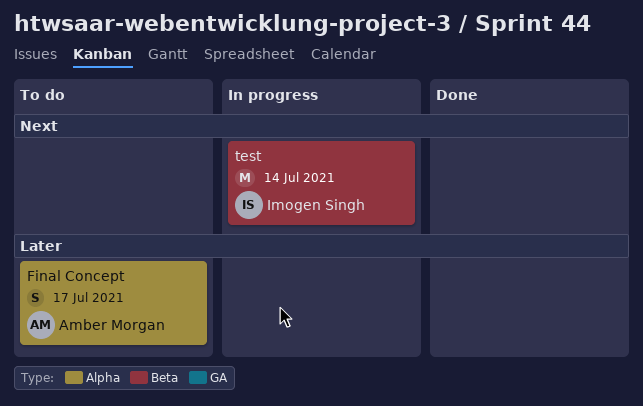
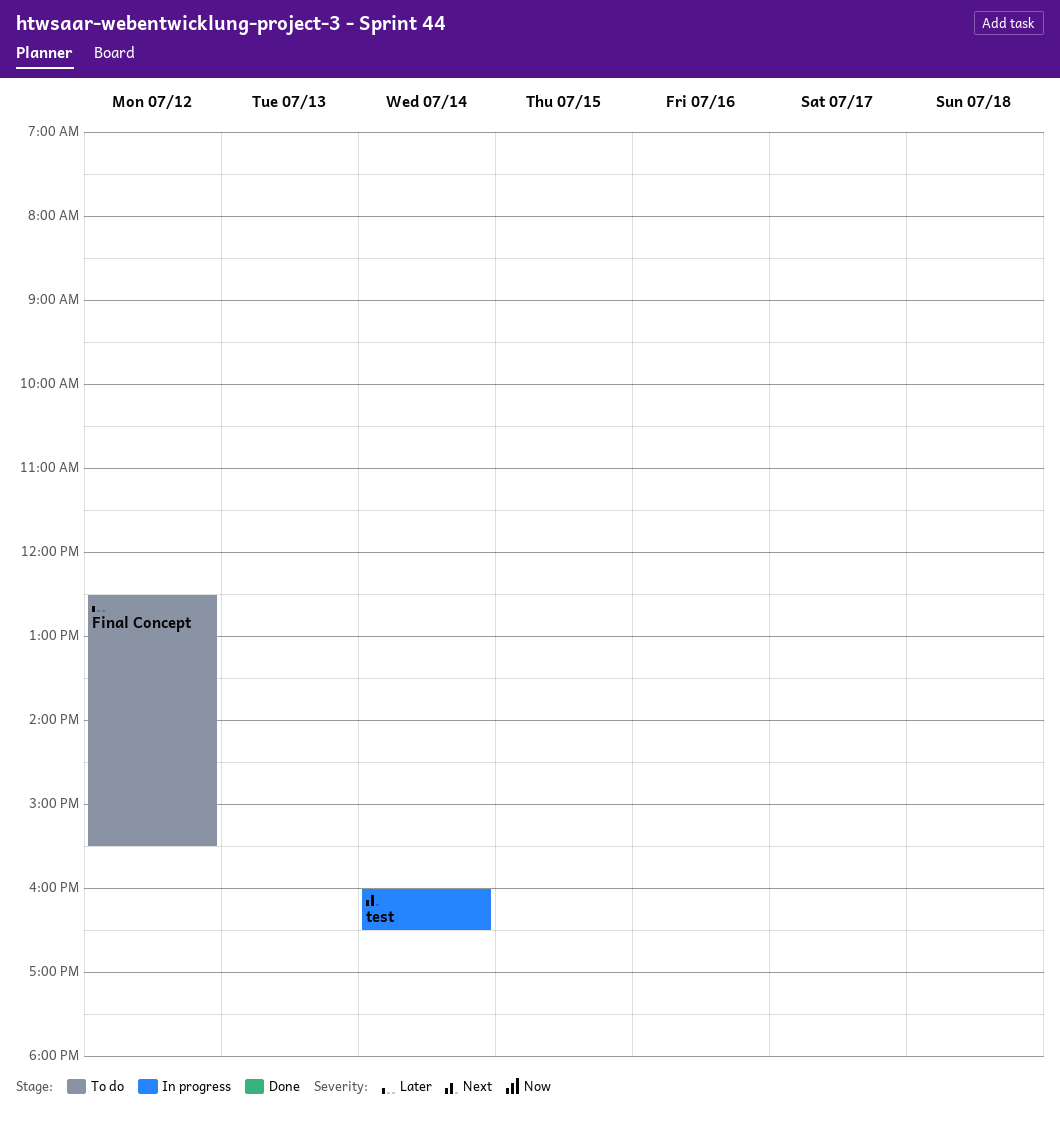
Final Concept, day: Jul 17 -> Jul 12

